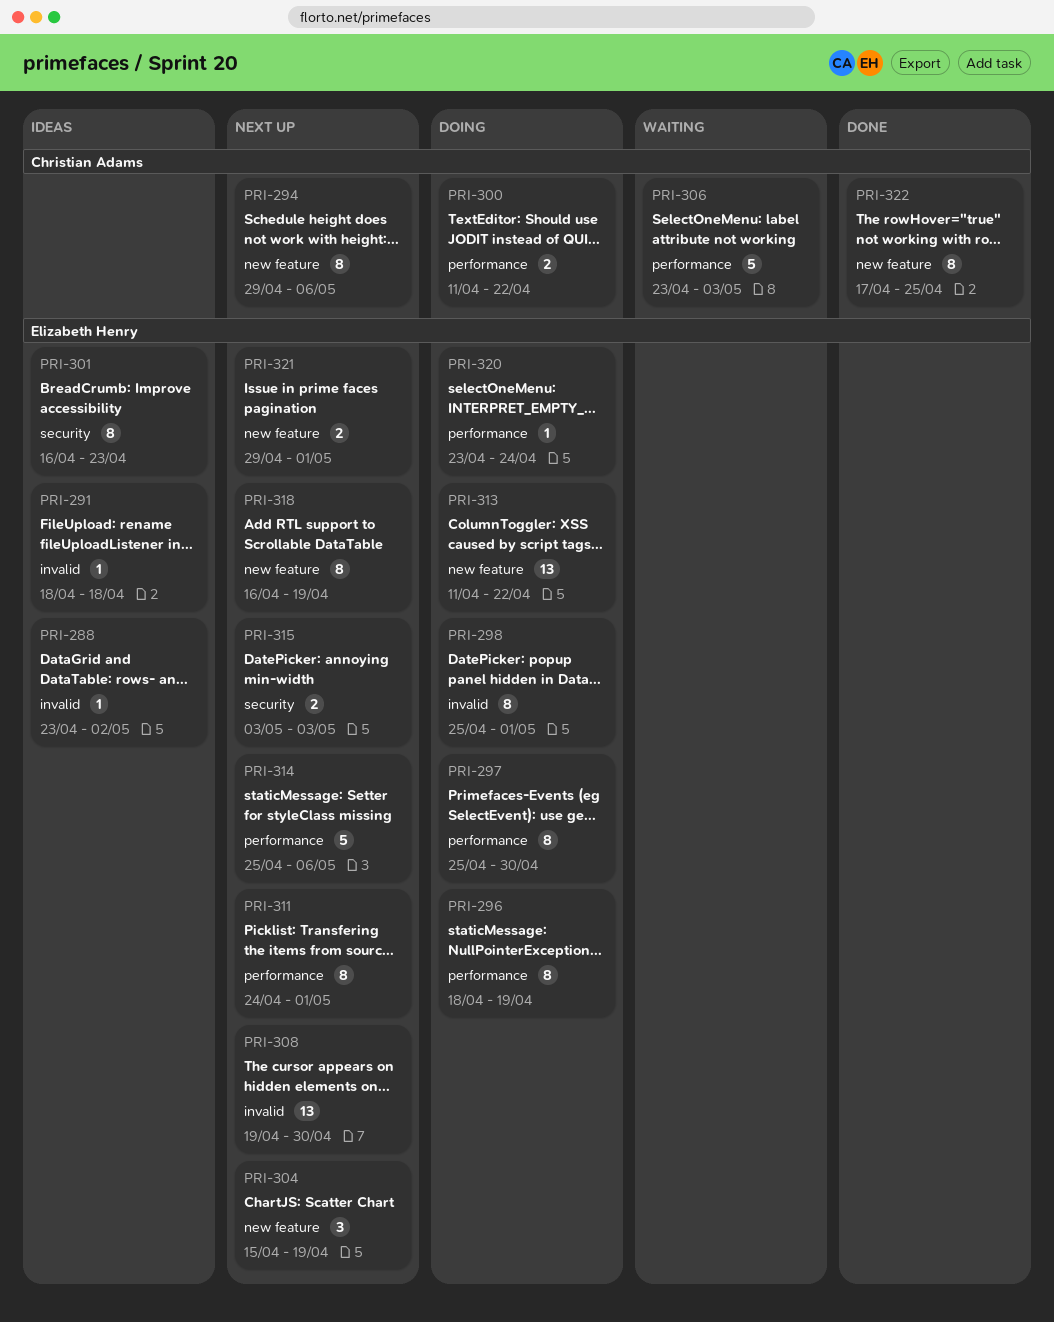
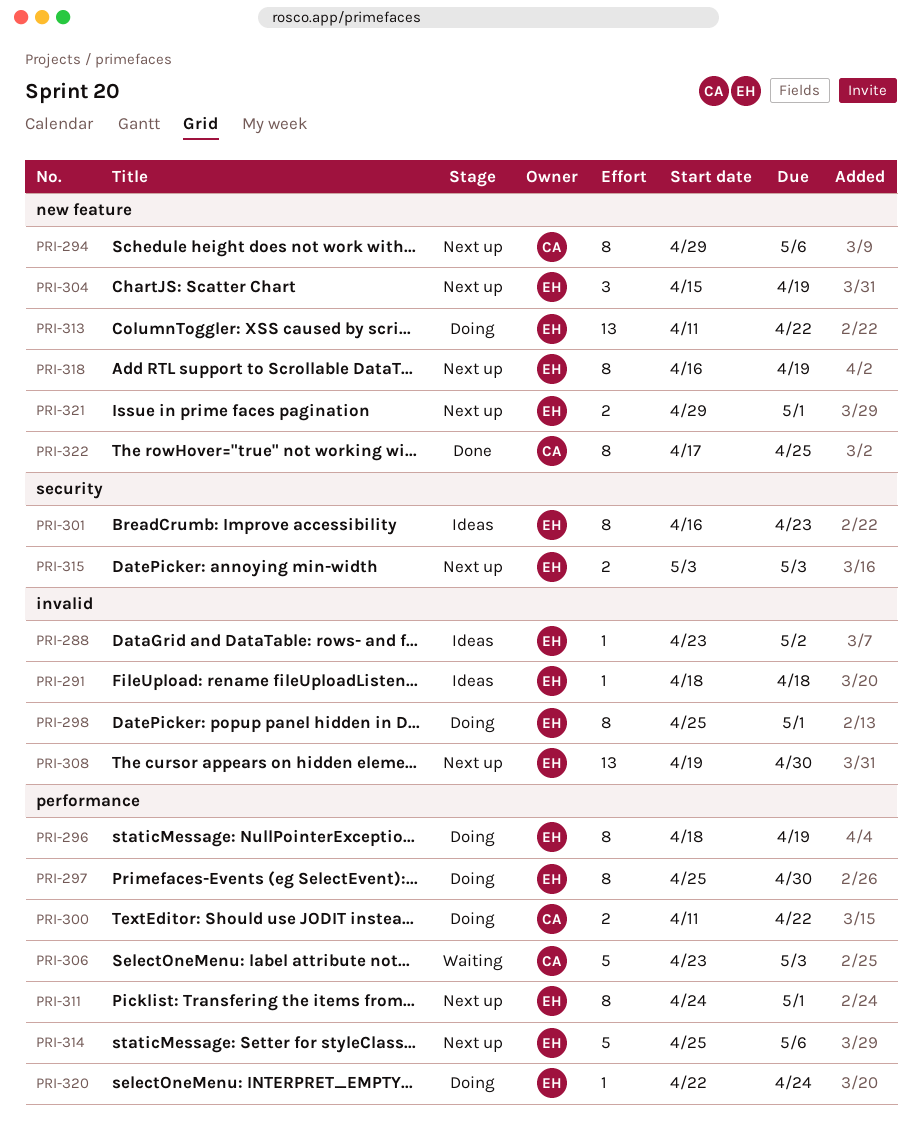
PRI-320, start: Apr 23 -> Apr 22

